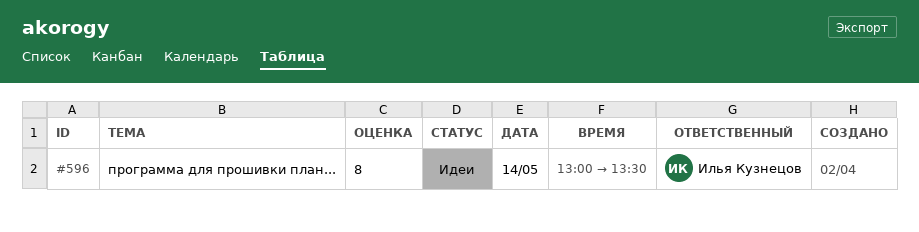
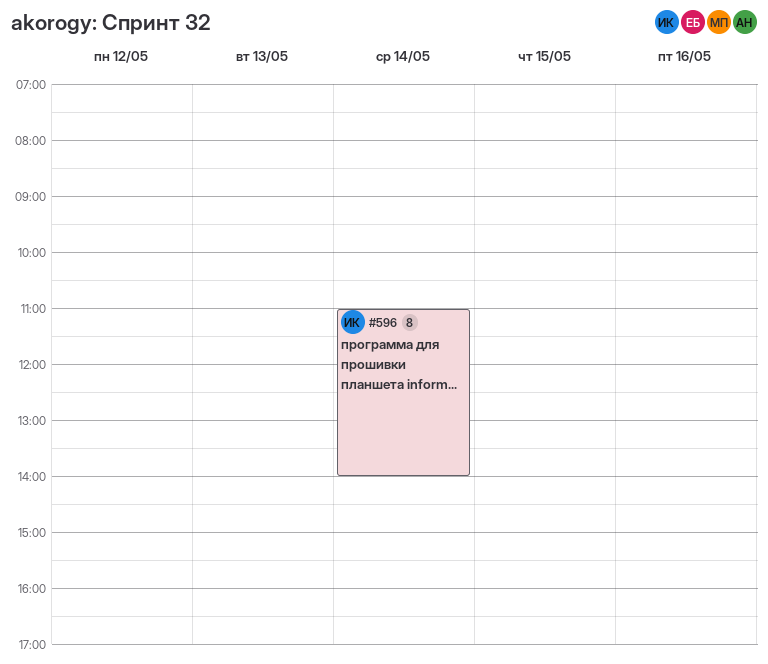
#596, begins: 13:00 -> 11:00
#596, ends: 13:30 -> 14:00

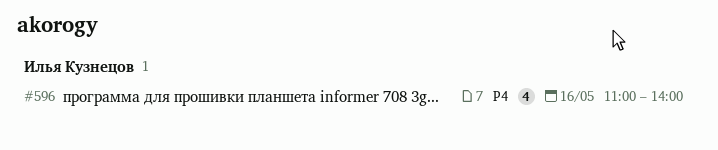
#596, estimate: 8 -> 4
#596, day: May 14 -> May 16

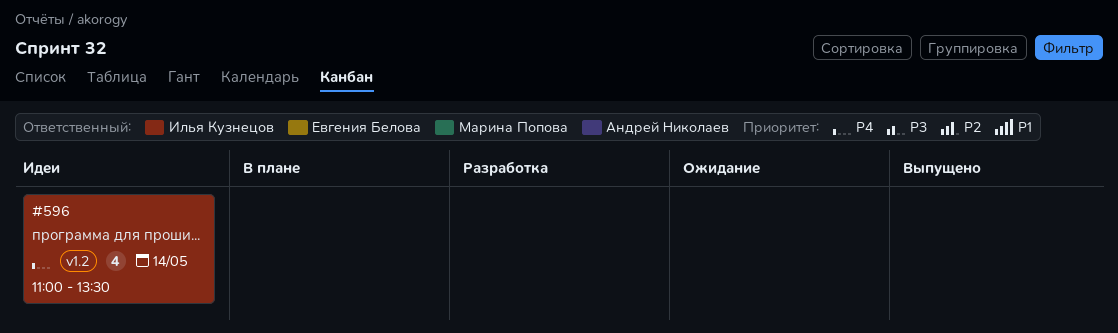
#596, day: May 16 -> May 14
#596, ends: 14:00 -> 13:30

